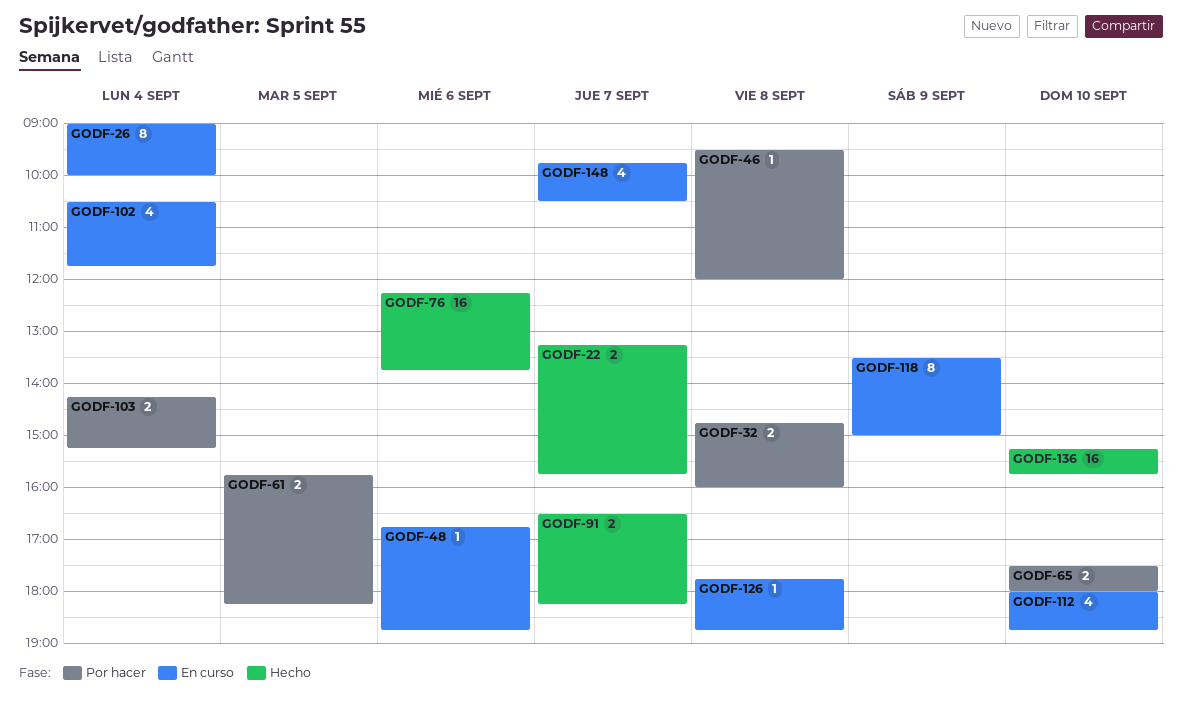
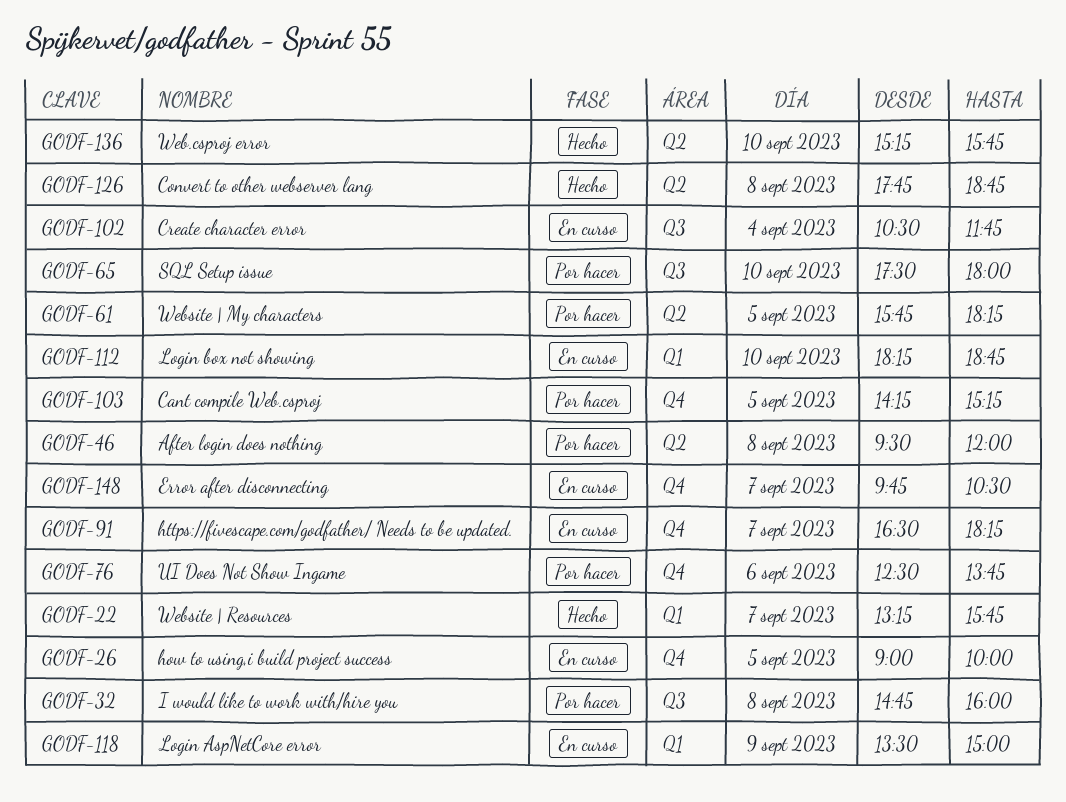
GODF-26, day: Sep 4 -> Sep 5
GODF-48: present -> none
GODF-76, status: Hecho -> Por hacer
GODF-76, begins: 12:15 -> 12:30
GODF-91, status: Hecho -> En curso
GODF-103, day: Sep 4 -> Sep 5
GODF-112, begins: 18:00 -> 18:15
GODF-126, status: En curso -> Hecho

